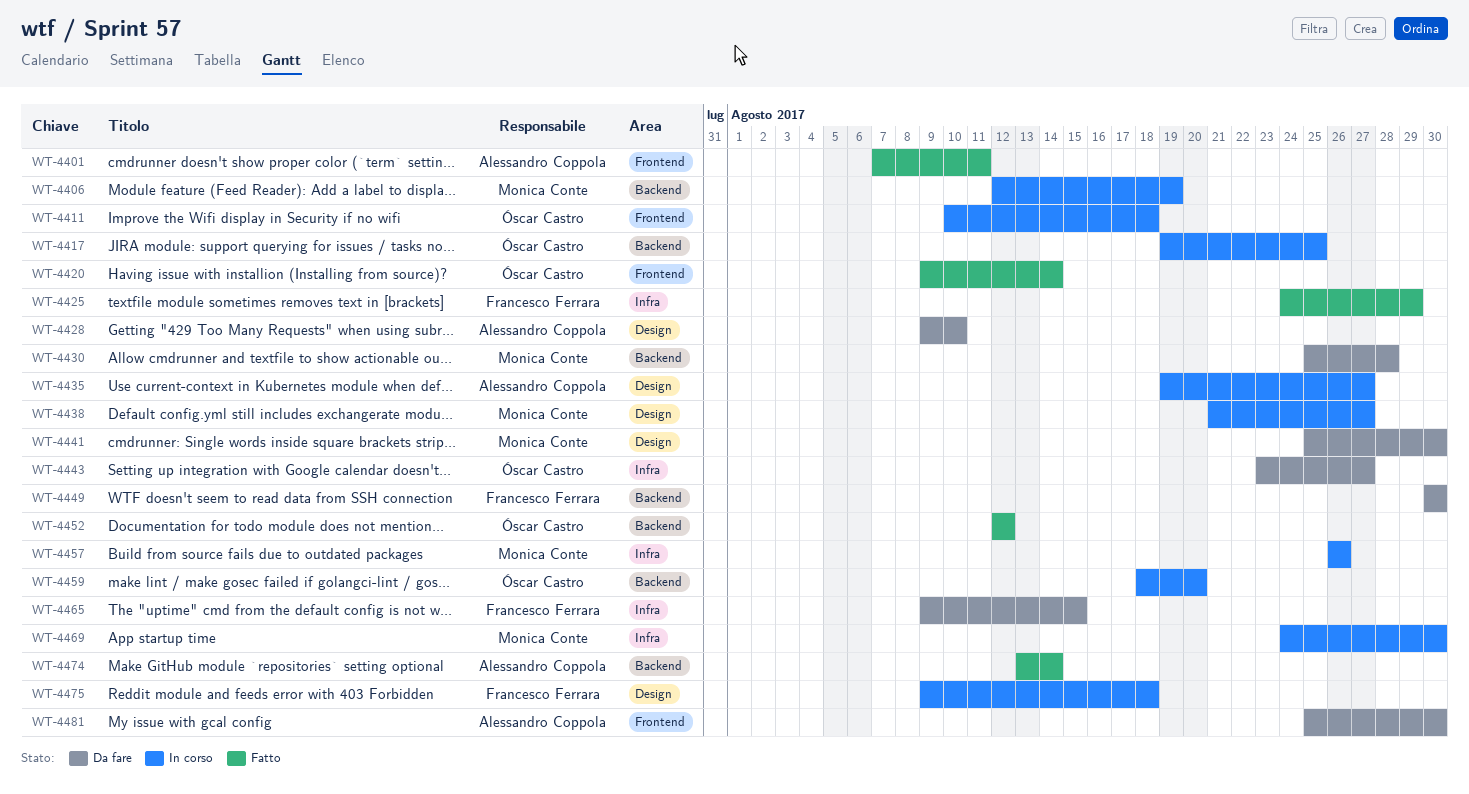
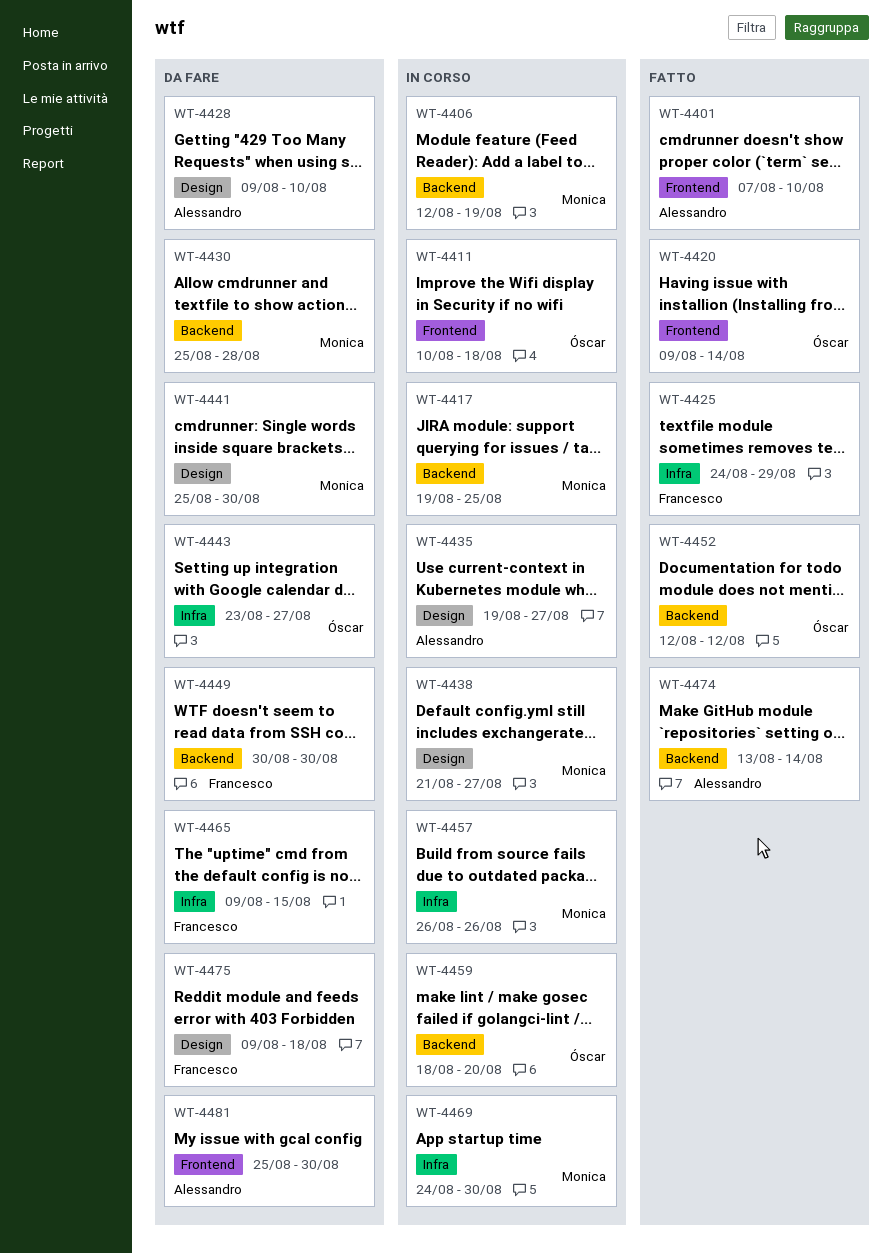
WT-4401, due: Aug 11 -> Aug 10
WT-4417, owner: Óscar Castro -> Monica Conte
WT-4475, status: In corso -> Da fare

